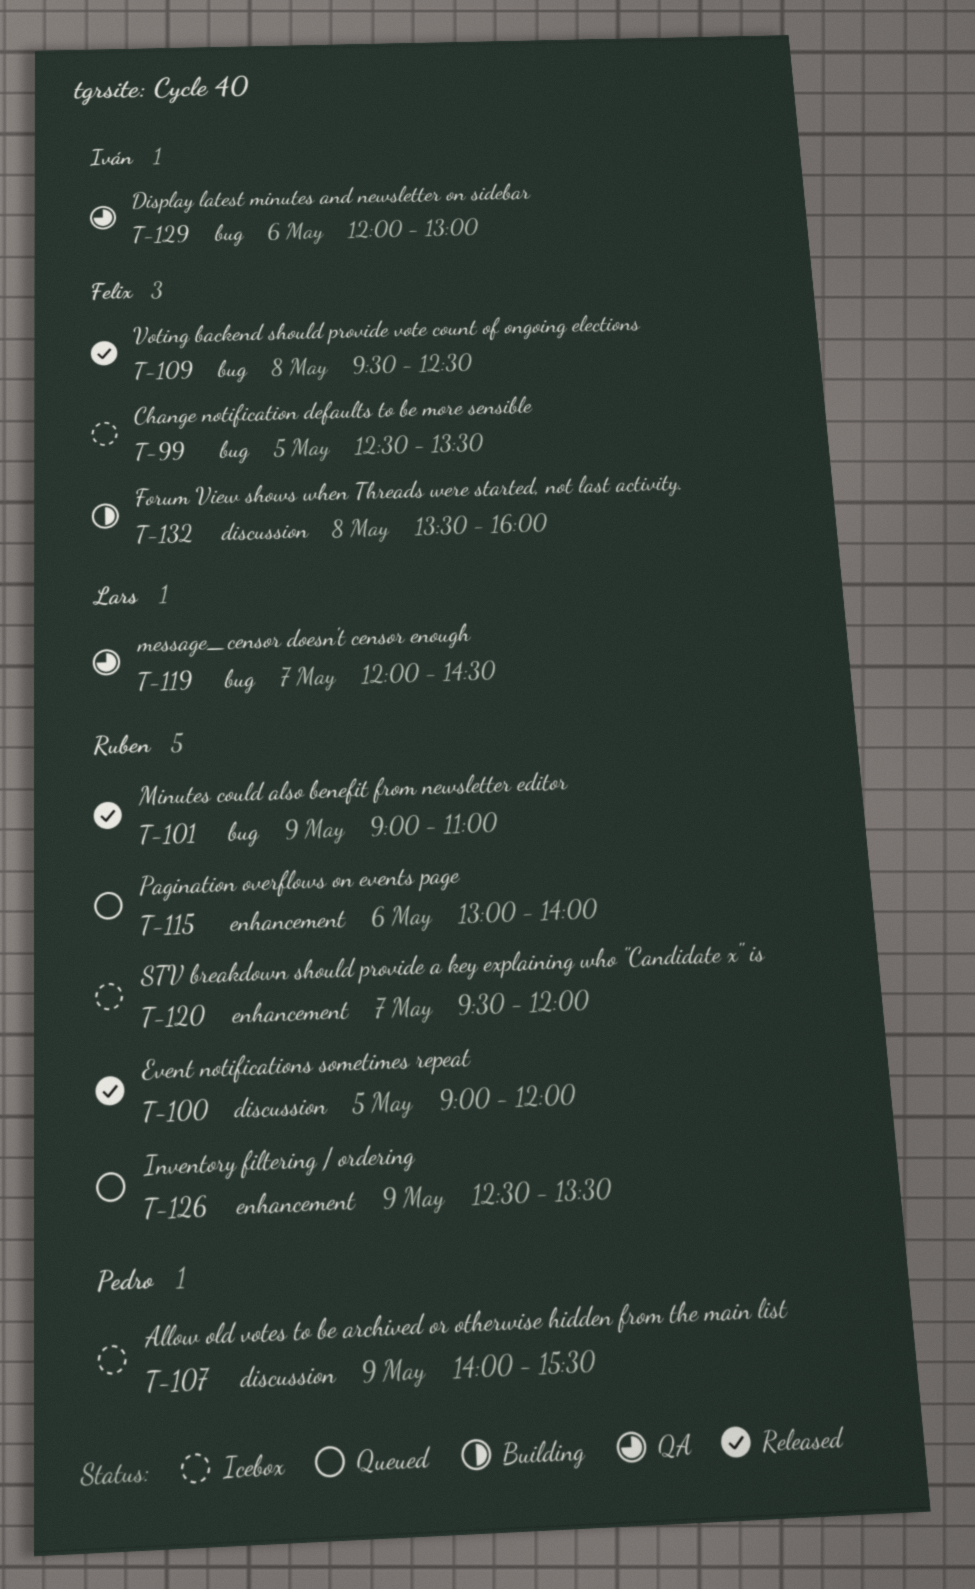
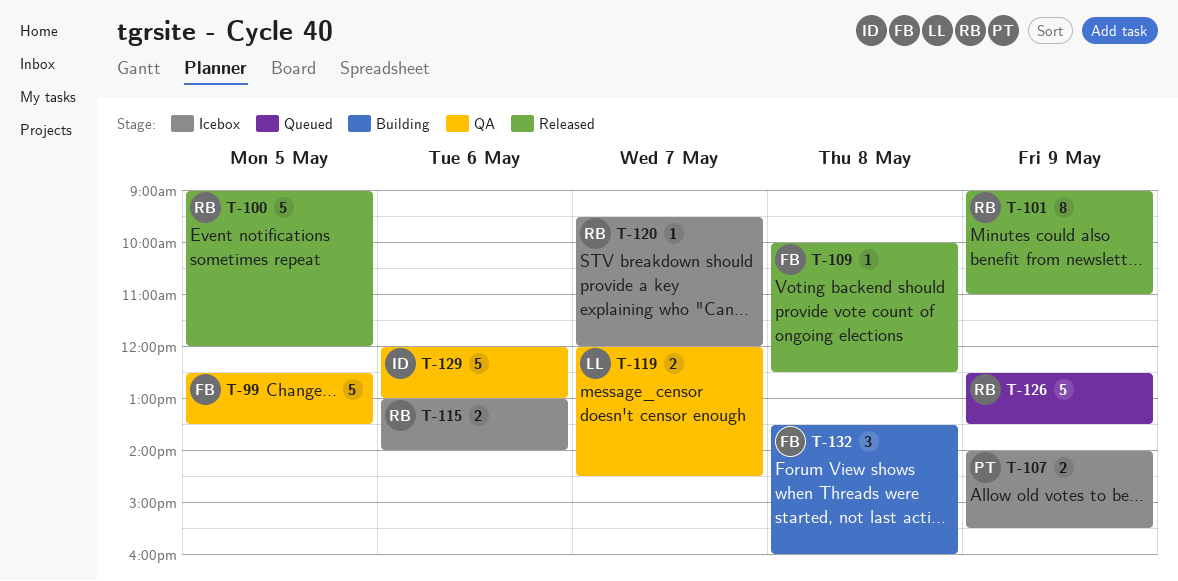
T-99, status: Icebox -> QA
T-109, begins: 09:30 -> 10:00
T-115, status: Queued -> Icebox

